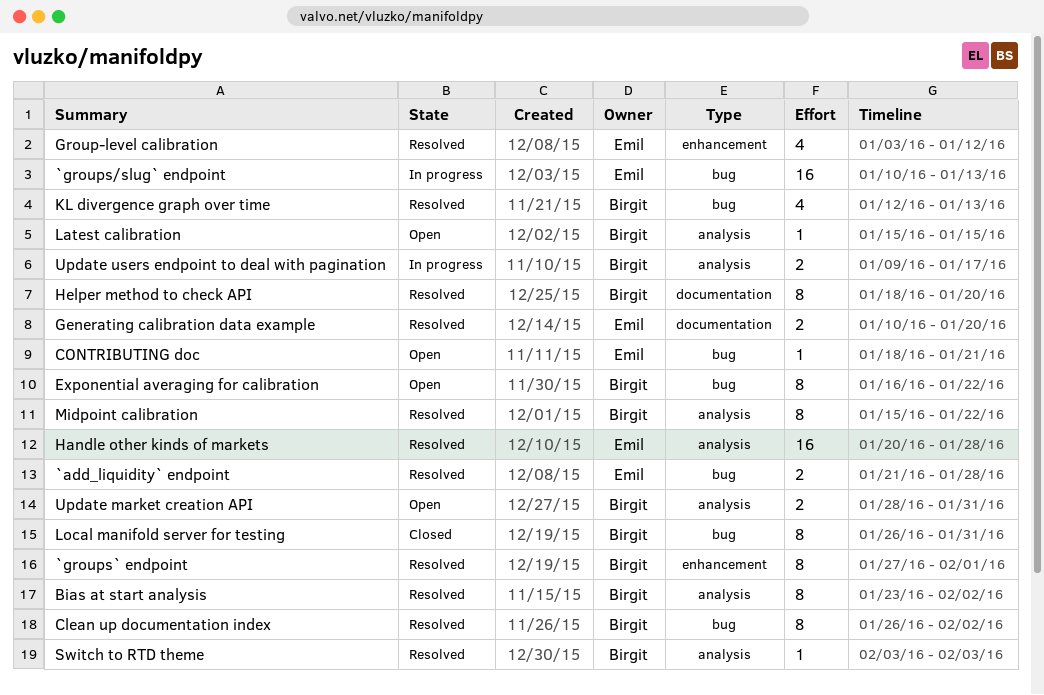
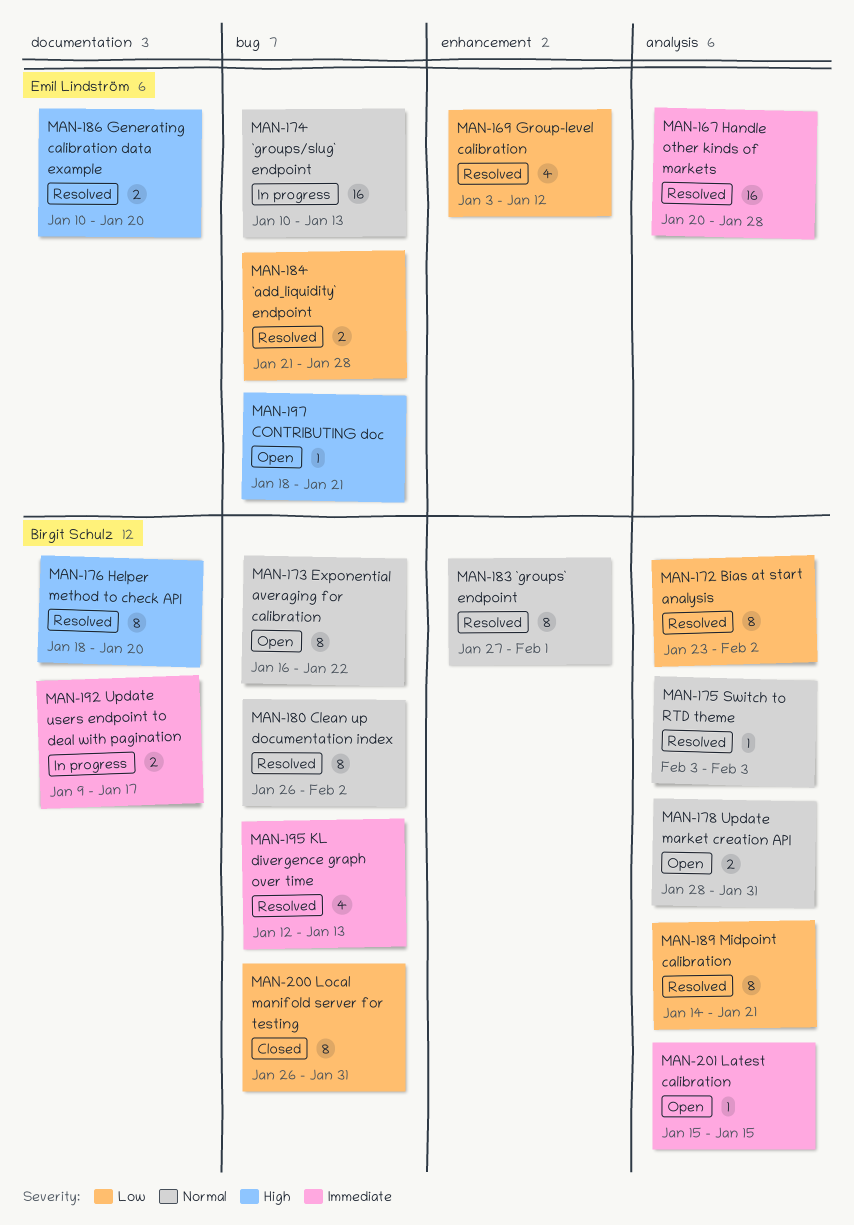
Midpoint calibration, start: Jan 15 -> Jan 14
Midpoint calibration, due: Jan 22 -> Jan 21
Update users endpoint to deal with pagination, label: analysis -> documentation

